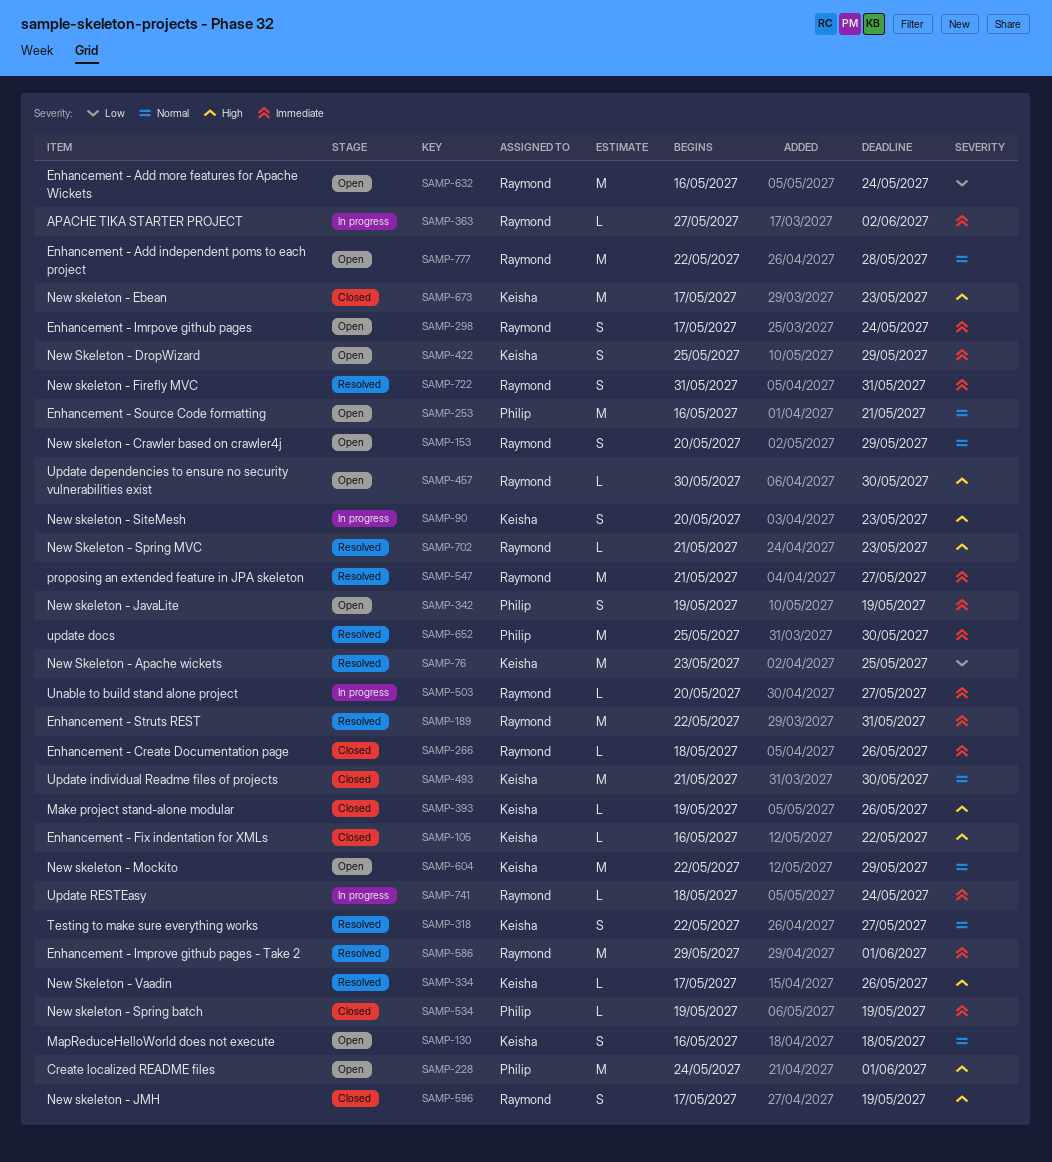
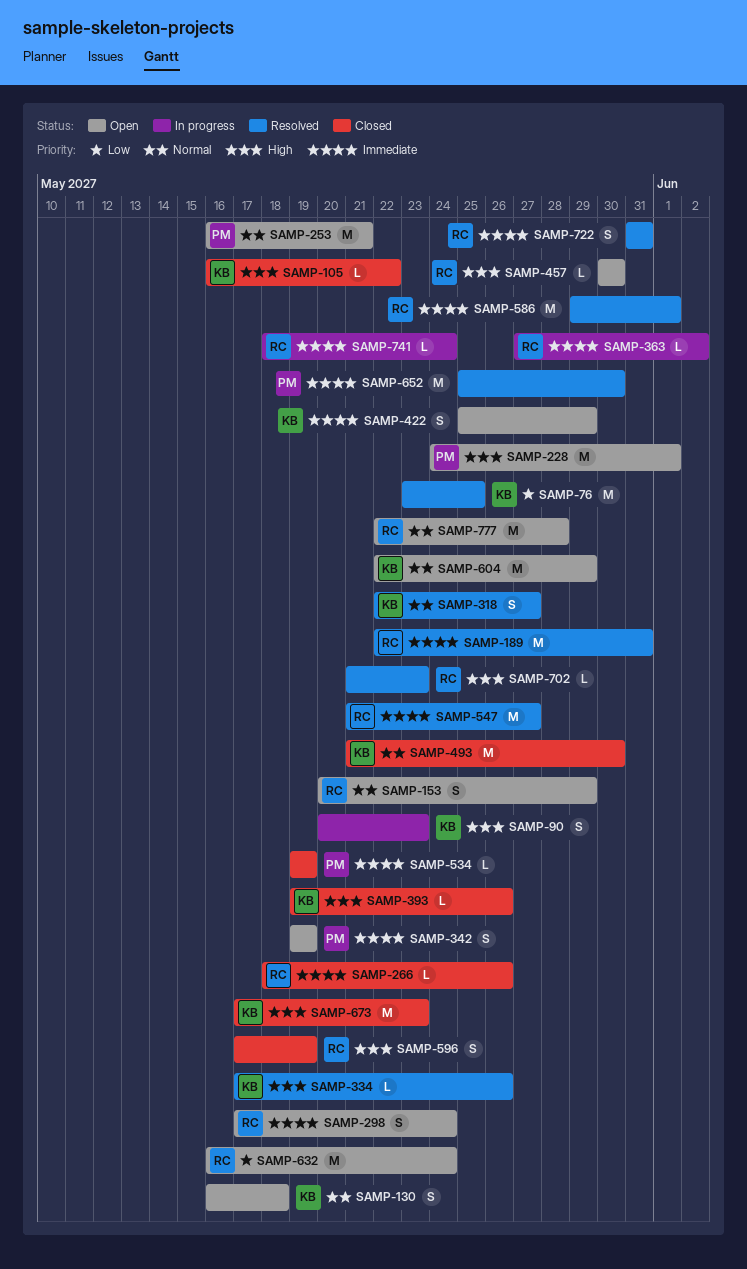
SAMP-503: present -> none

